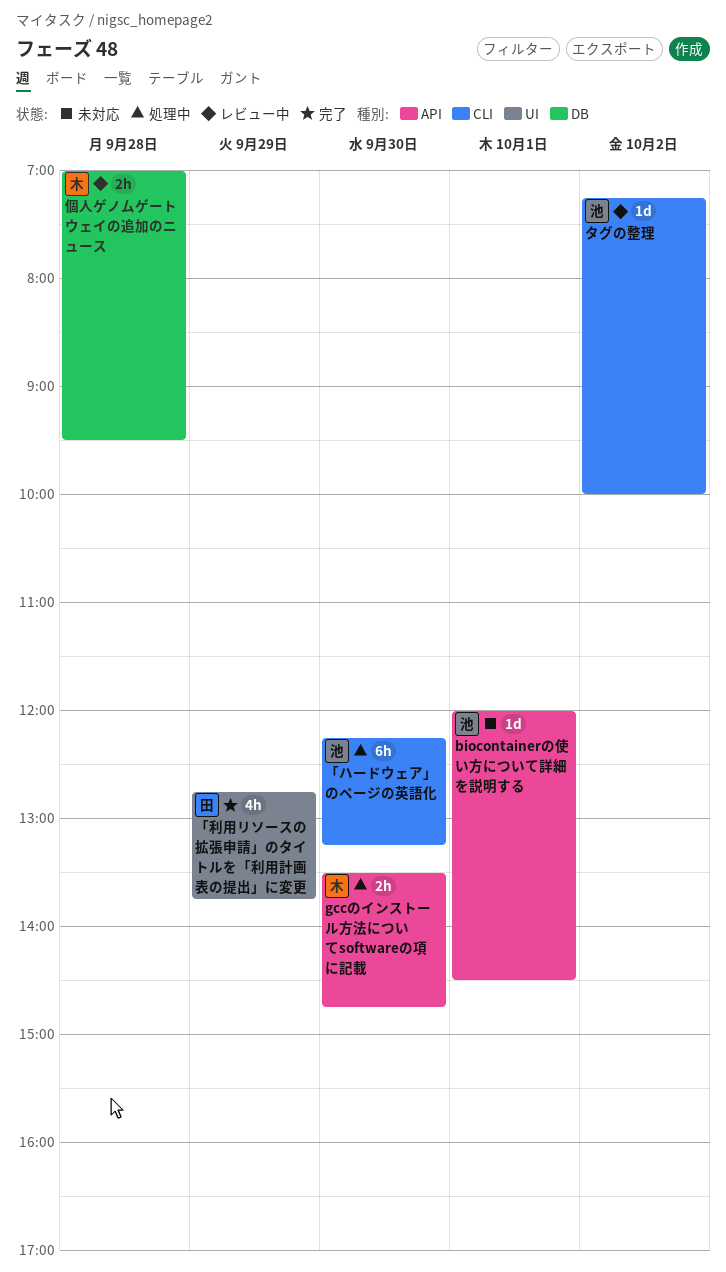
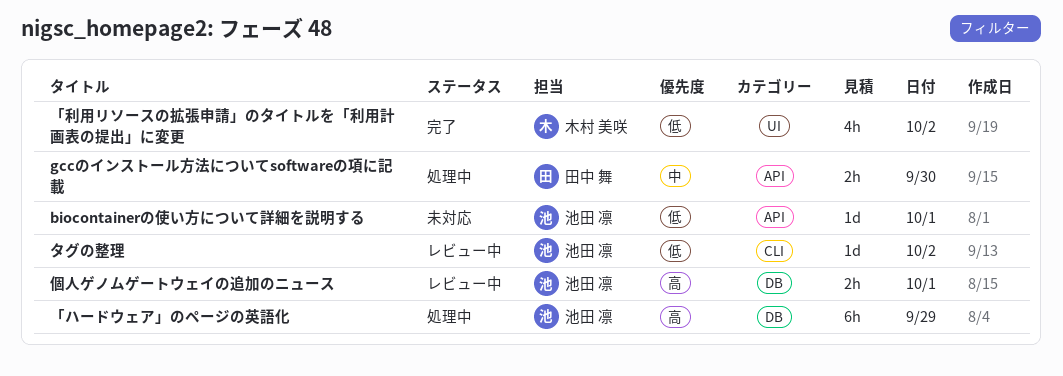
gccのインストール方法についてsoftwareの項に記載, owner: 木村 美咲 -> 田中 舞
「ハードウェア」のページの英語化, label: CLI -> DB
「ハードウェア」のページの英語化, day: Sep 30 -> Sep 29
「利用リソースの拡張申請」のタイトルを「利用計画表の提出」に変更, owner: 田中 舞 -> 木村 美咲
「利用リソースの拡張申請」のタイトルを「利用計画表の提出」に変更, day: Sep 29 -> Oct 2
個人ゲノムゲートウェイの追加のニュース, owner: 木村 美咲 -> 池田 凛
個人ゲノムゲートウェイの追加のニュース, day: Sep 28 -> Oct 1

